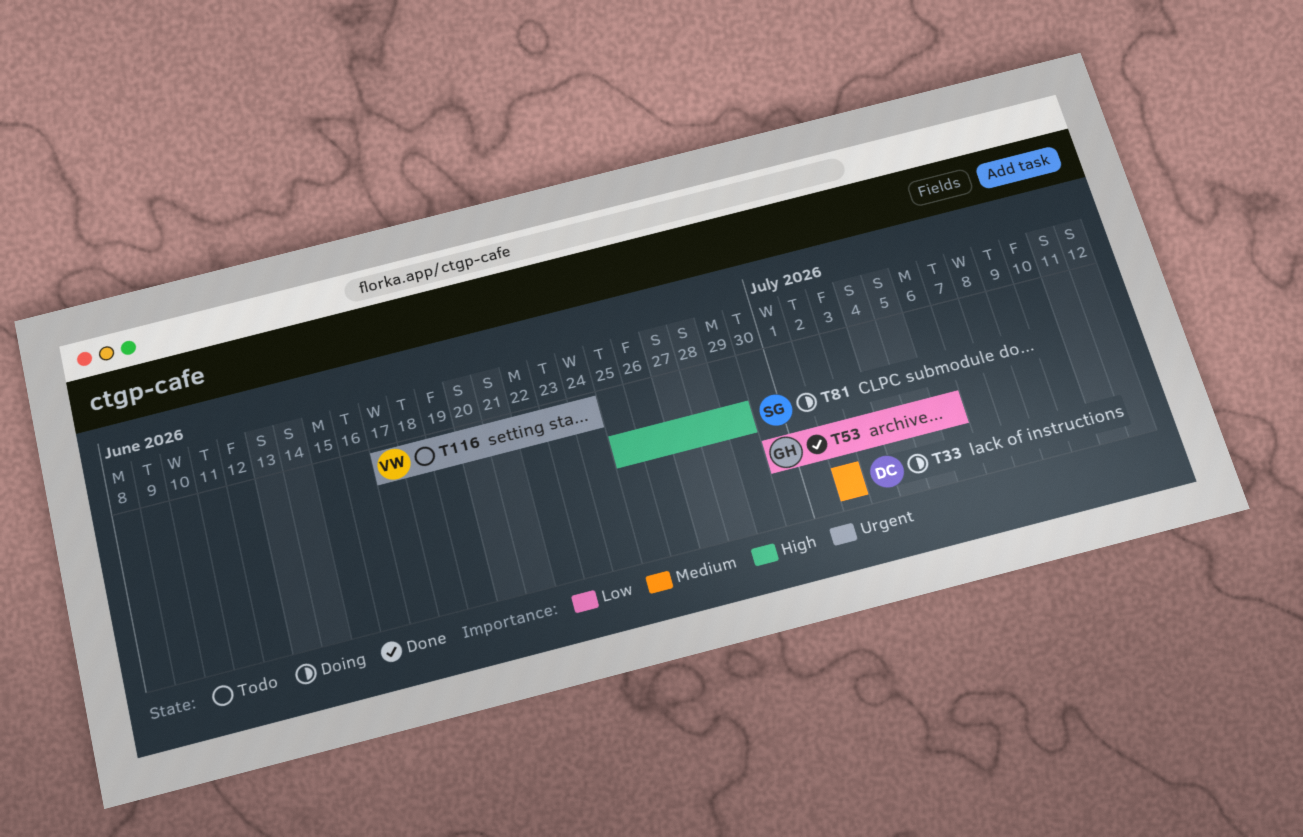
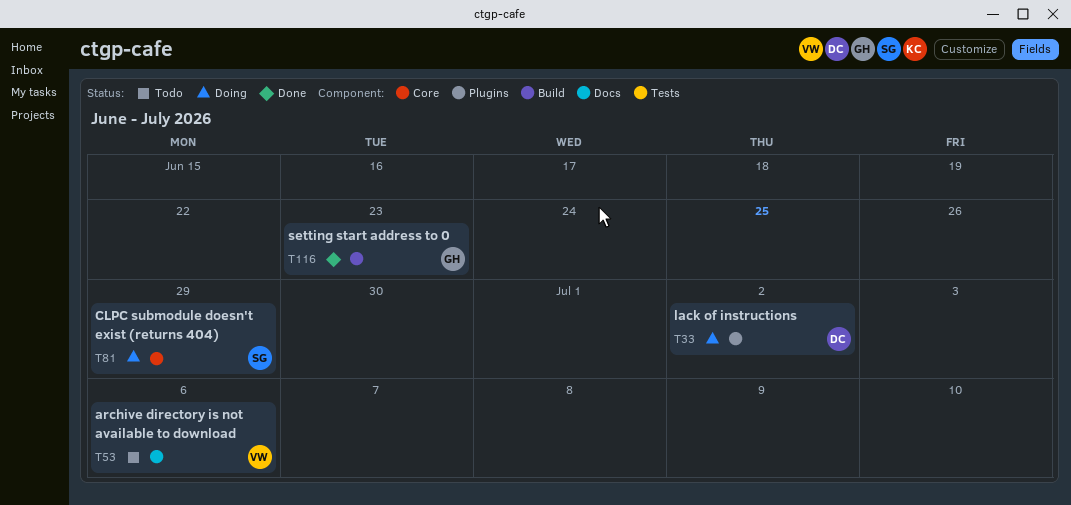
T53, status: Done -> Todo
T53, owner: GH -> VW
T116, status: Todo -> Done
T116, owner: VW -> GH
T116, due: Jun 24 -> Jun 23

